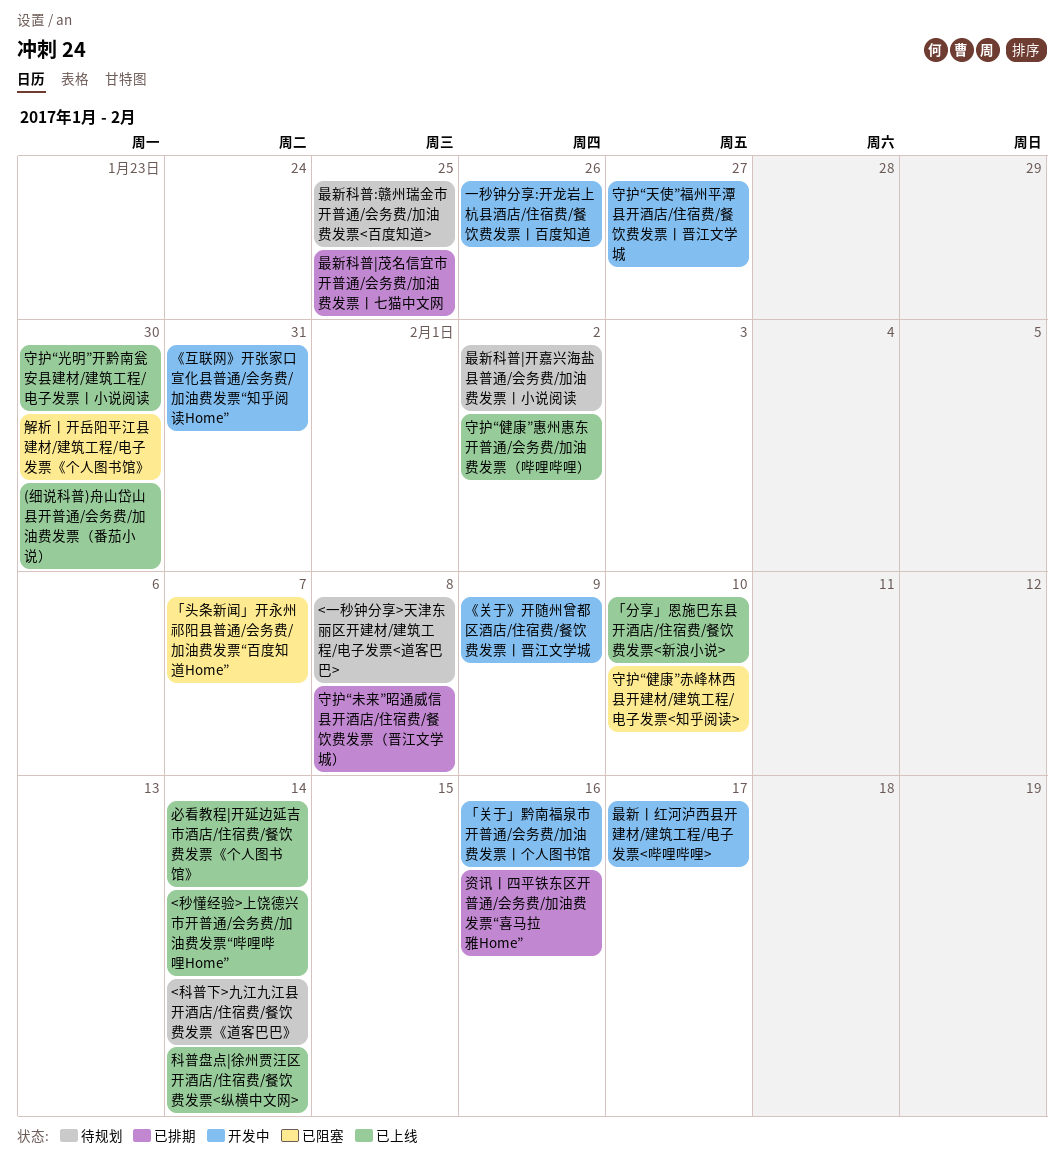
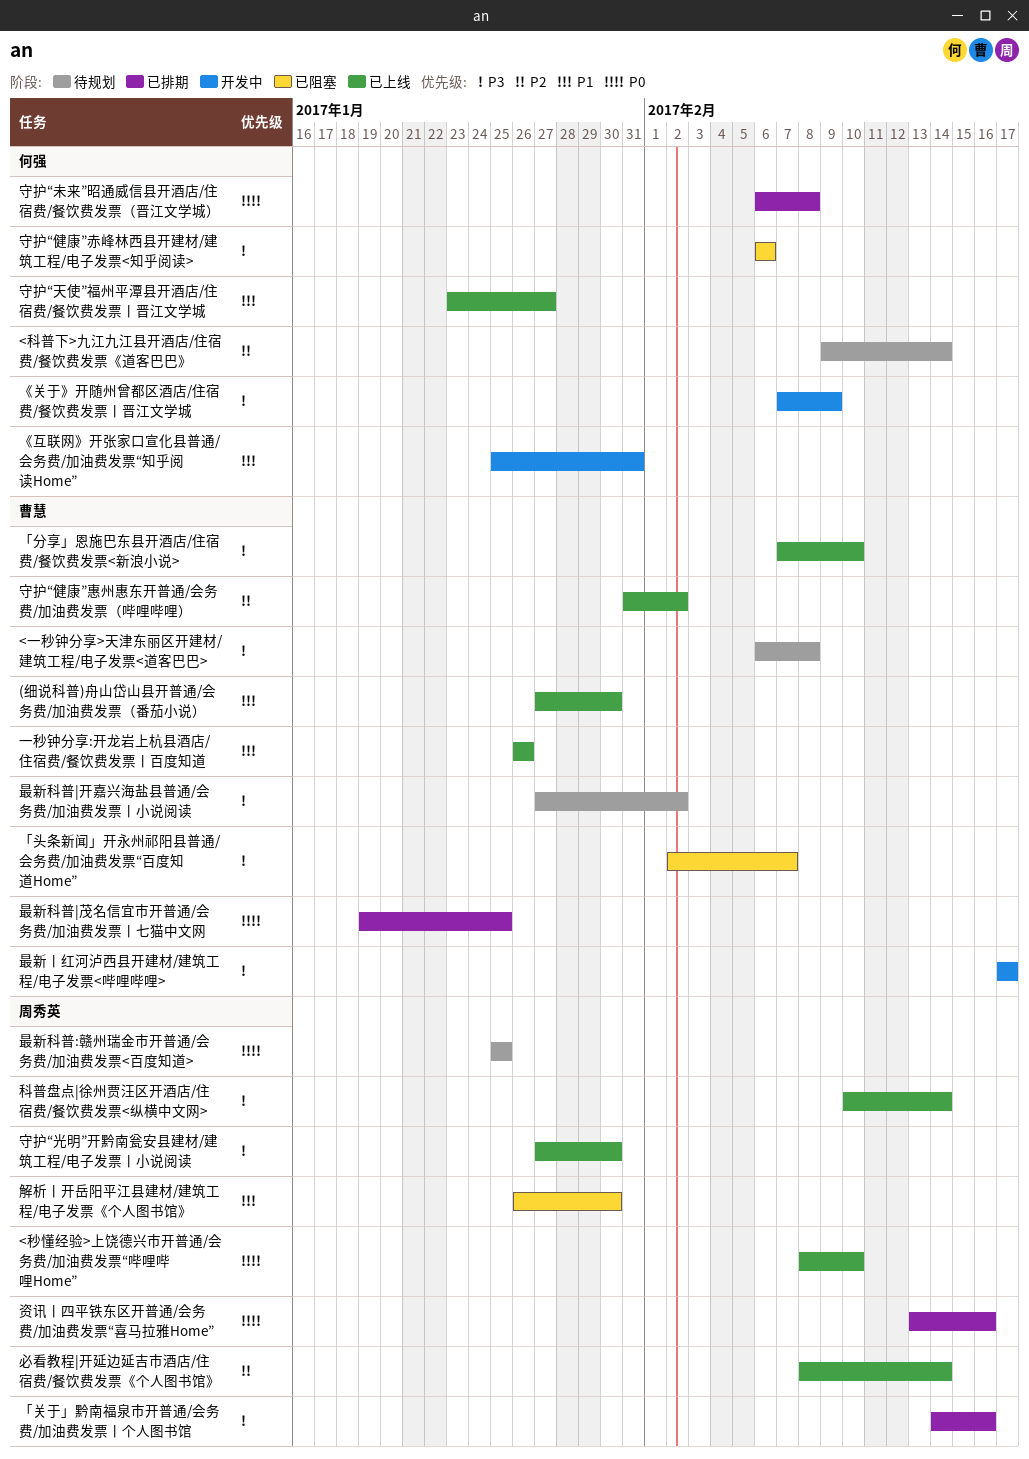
<秒懂经验>上饶德兴市开普通/会务费/加油费发票“哔哩哔哩Home”, due: Feb 14 -> Feb 10
「关于」黔南福泉市开普通/会务费/加油费发票丨个人图书馆, status: 开发中 -> 已排期
一秒钟分享:开龙岩上杭县酒店/住宿费/餐饮费发票丨百度知道, status: 开发中 -> 已上线
守护“健康”赤峰林西县开建材/建筑工程/电子发票<知乎阅读>, due: Feb 10 -> Feb 6
守护“天使”福州平潭县开酒店/住宿费/餐饮费发票丨晋江文学城, status: 开发中 -> 已上线

